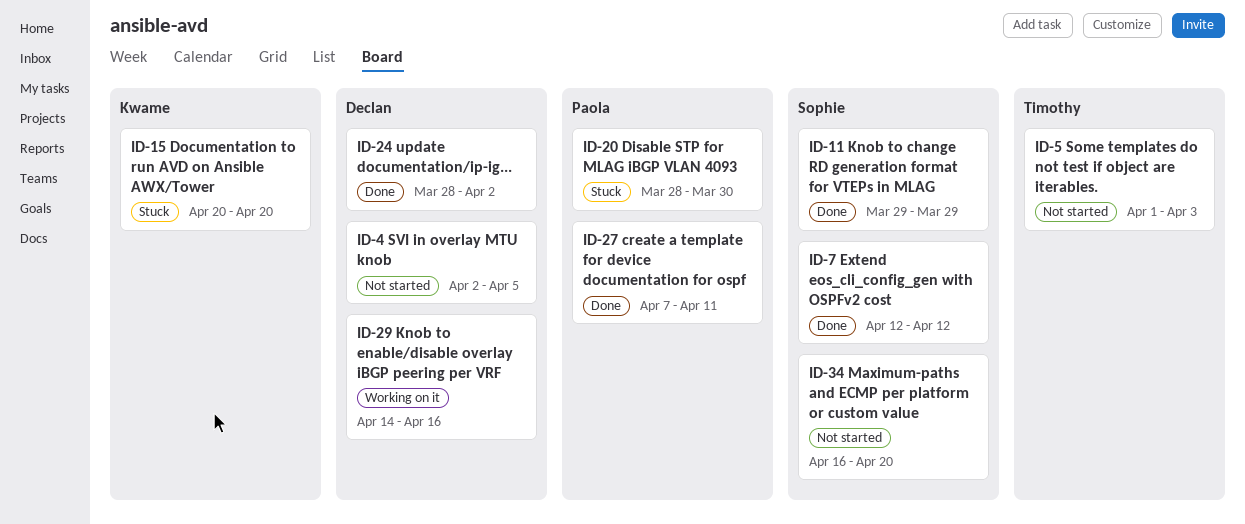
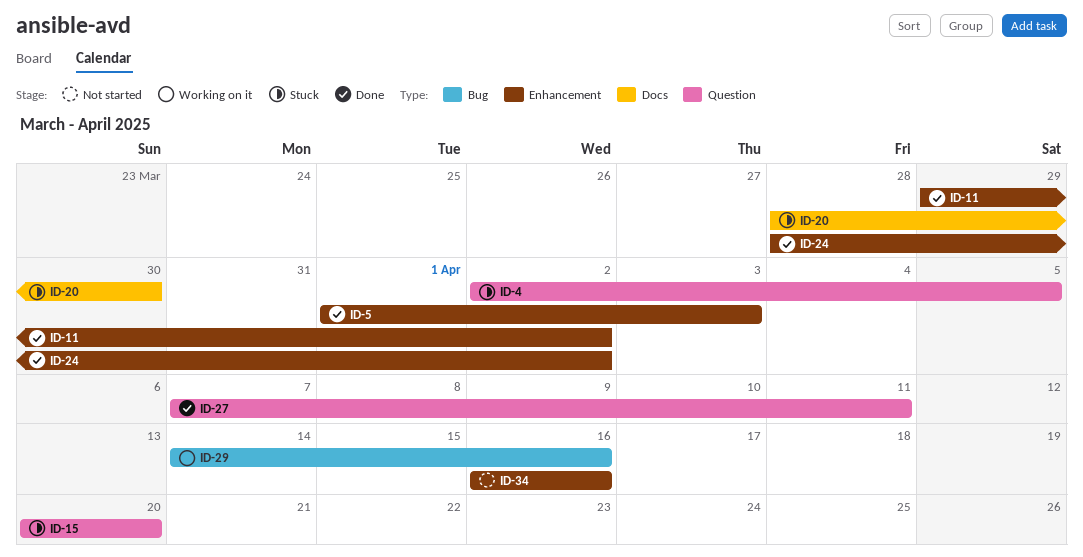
ID-4, status: Not started -> Stuck
ID-5, status: Not started -> Done
ID-7: present -> none
ID-11, due: Mar 29 -> Apr 2
ID-34, due: Apr 20 -> Apr 16

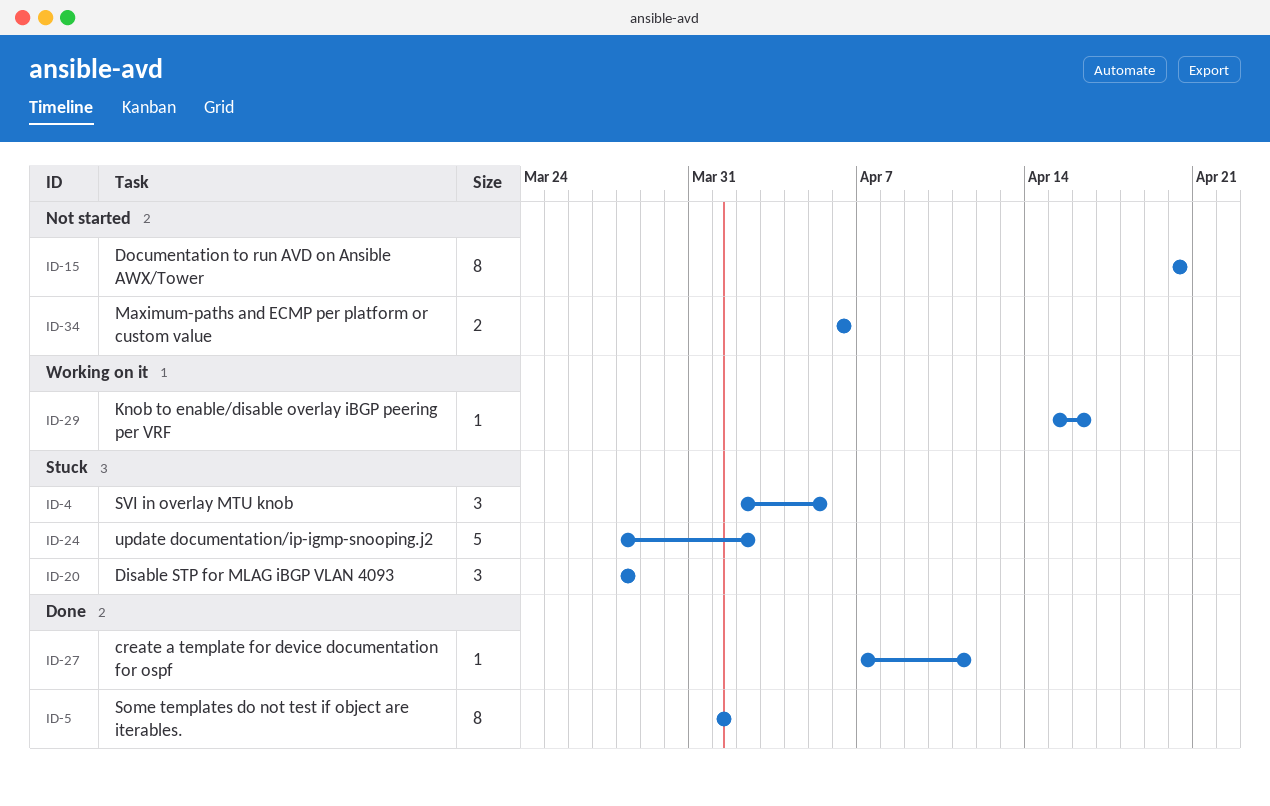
ID-5, due: Apr 3 -> Apr 1
ID-11: present -> none
ID-15, status: Stuck -> Not started
ID-20, due: Mar 30 -> Mar 28
ID-24, status: Done -> Stuck
ID-29, start: Apr 14 -> Apr 15
ID-34, start: Apr 16 -> Apr 6
ID-34, due: Apr 16 -> Apr 6

